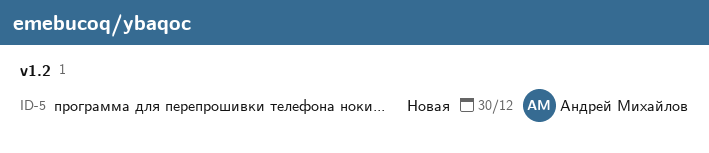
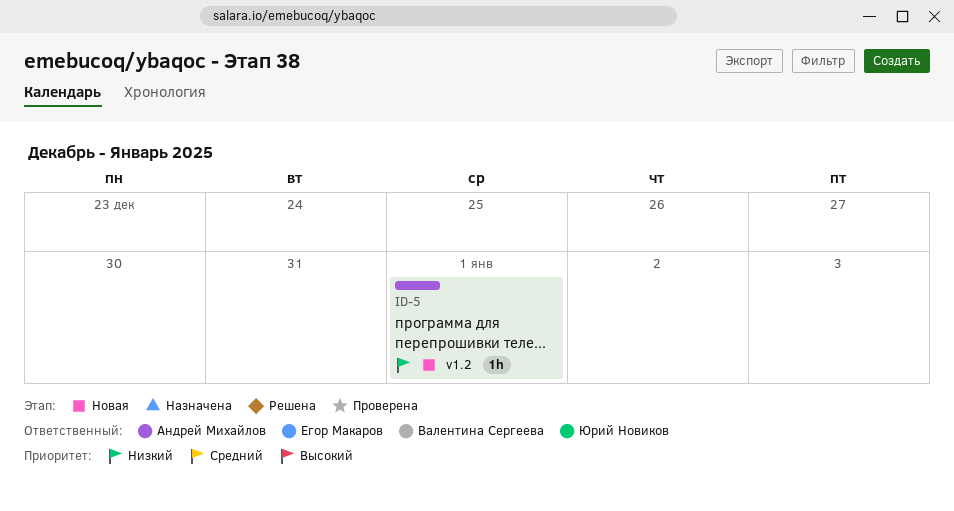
ID-5, due: Dec 30 -> Jan 1

